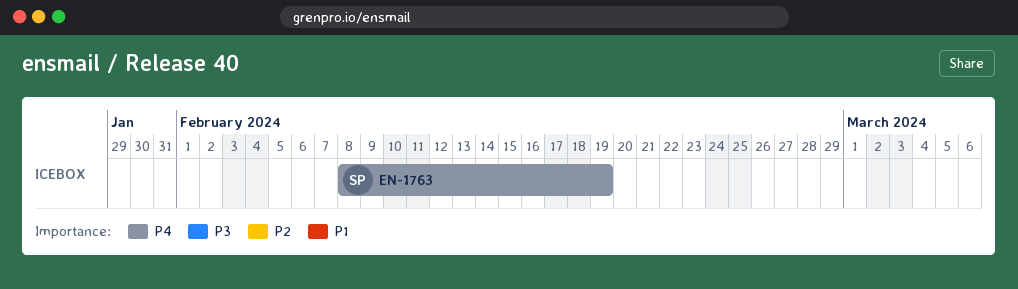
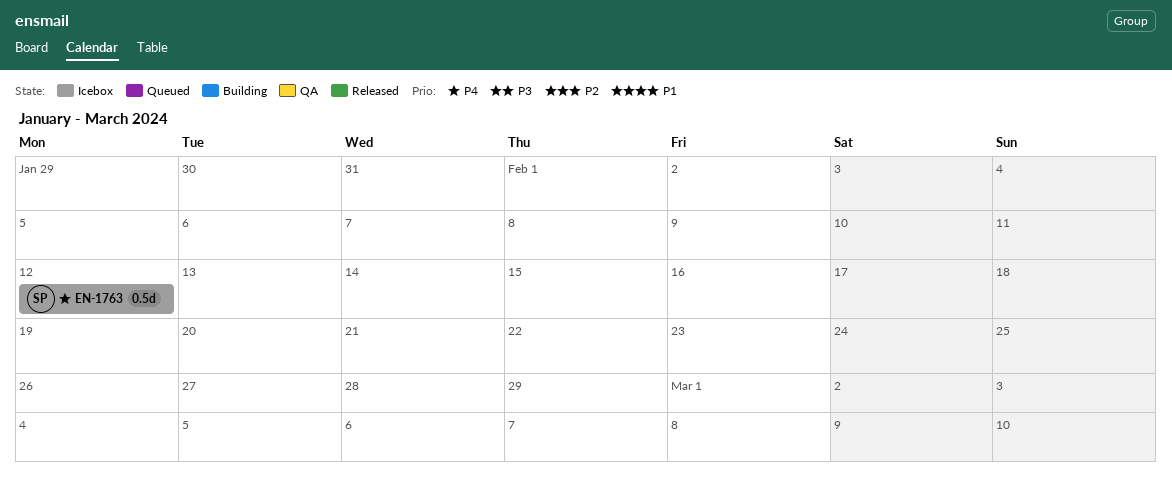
EN-1763, start: Feb 8 -> Feb 12
EN-1763, due: Feb 19 -> Feb 12

